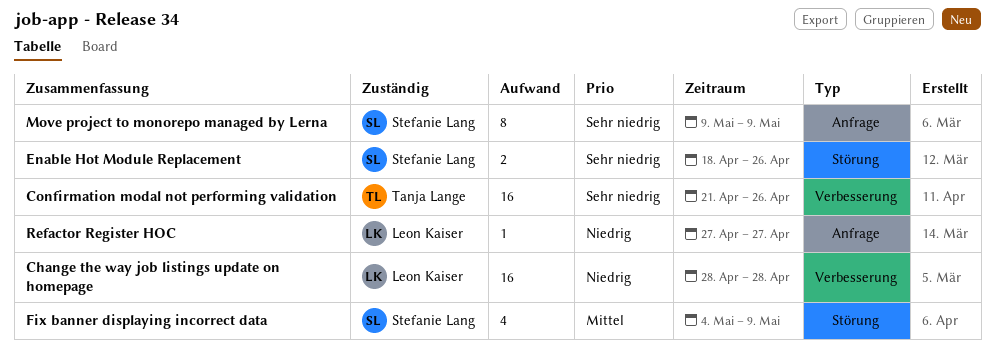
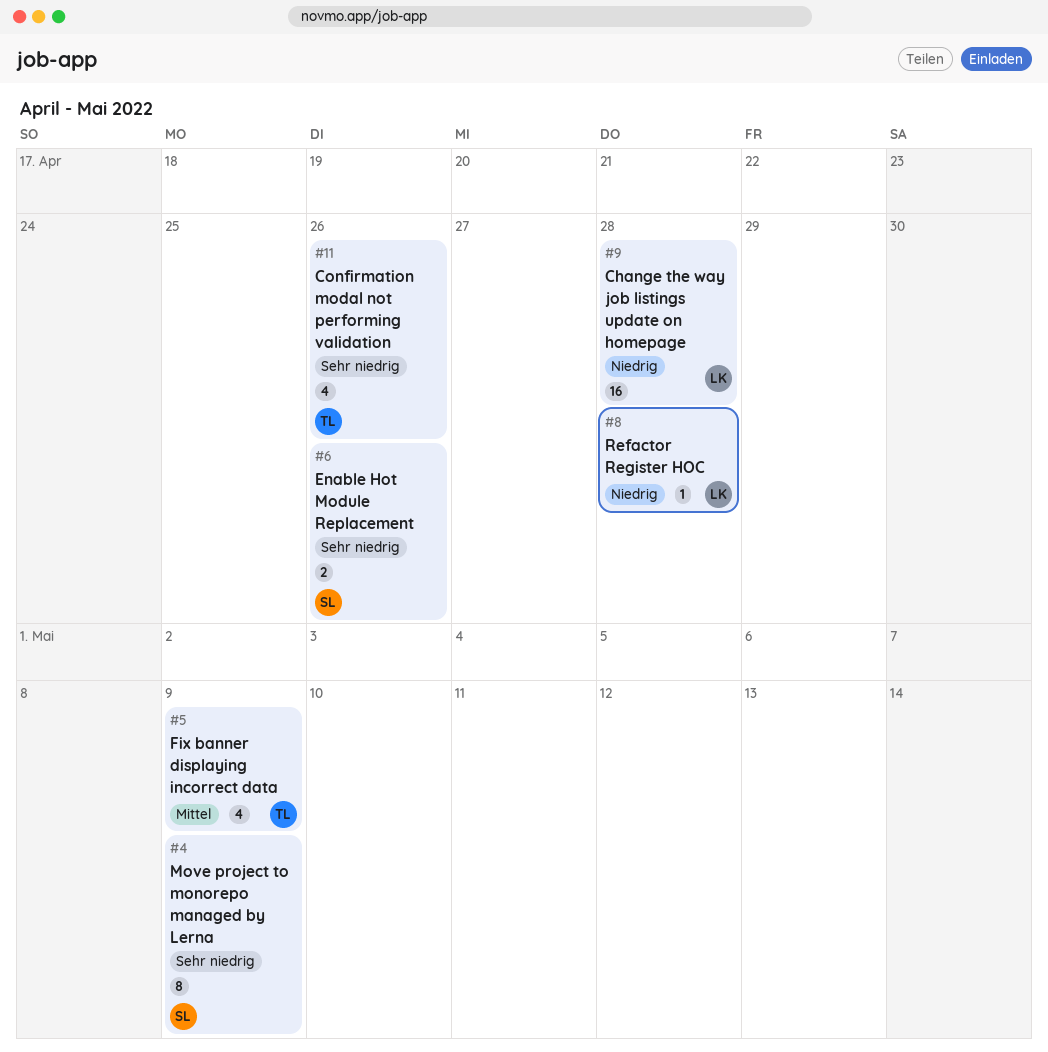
Confirmation modal not performing validation, estimate: 16 -> 4
Fix banner displaying incorrect data, owner: Stefanie Lang -> Tanja Lange
Refactor Register HOC, due: Apr 27 -> Apr 28

